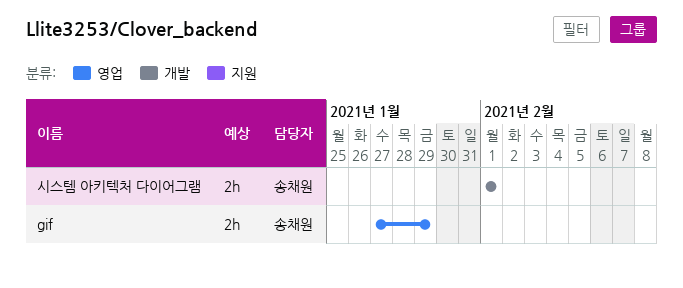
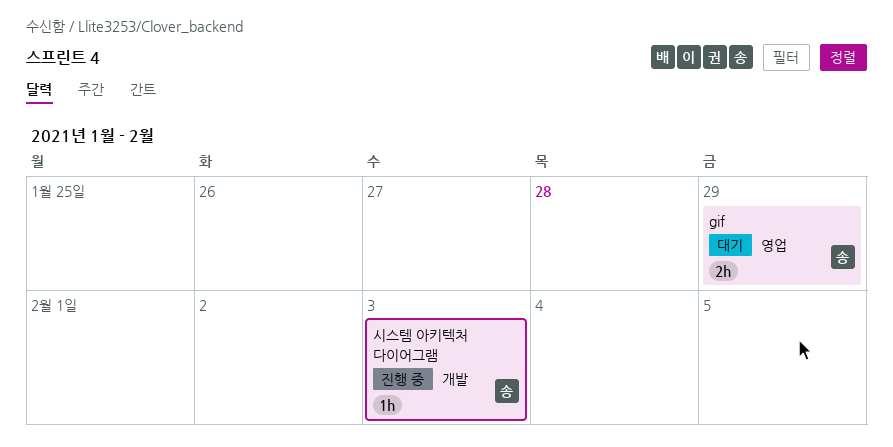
시스템 아키텍처 다이어그램, estimate: 2h -> 1h
시스템 아키텍처 다이어그램, due: Feb 1 -> Feb 3

